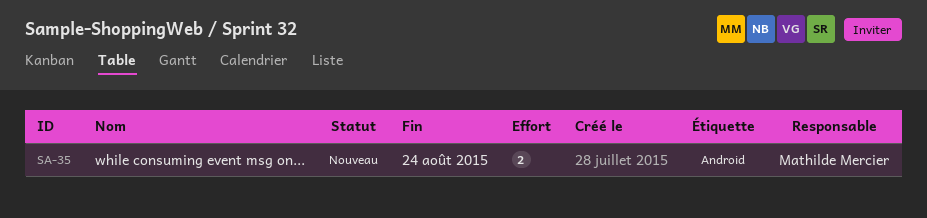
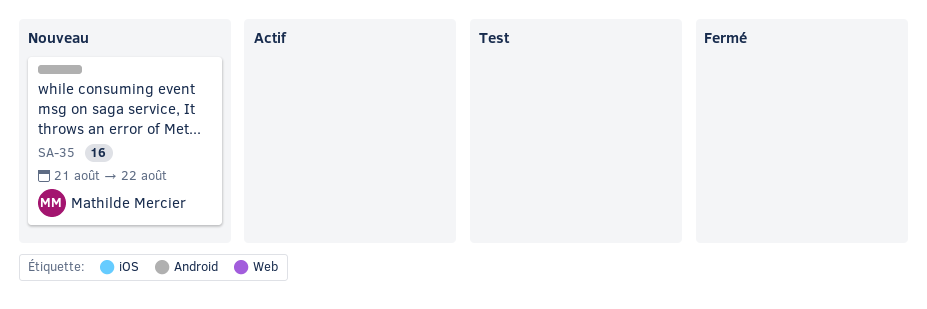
SA-35, estimate: 2 -> 16
SA-35, due: Aug 24 -> Aug 22

